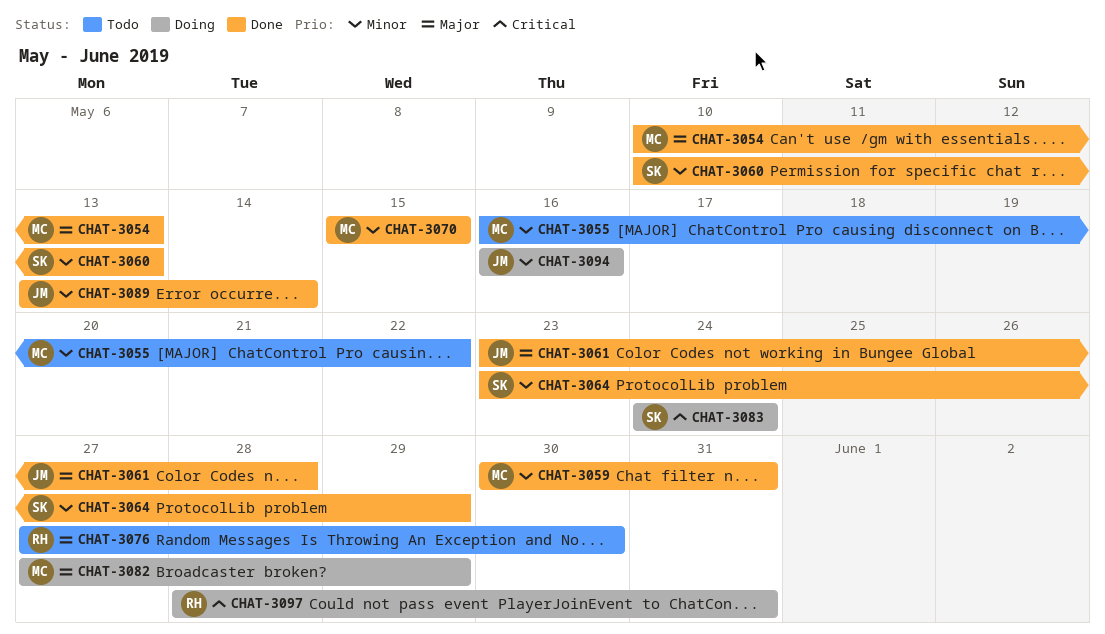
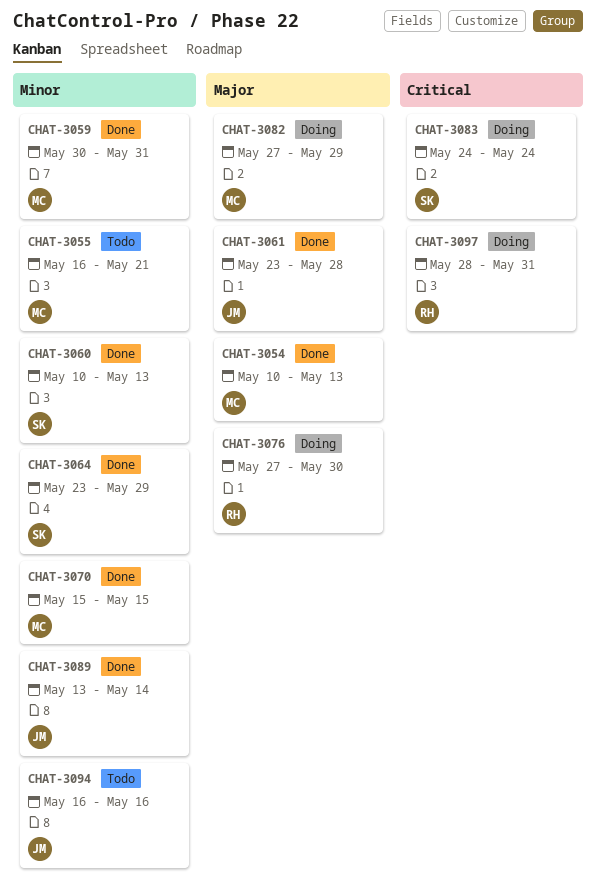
CHAT-3055, due: May 22 -> May 21
CHAT-3076, status: Todo -> Doing
CHAT-3094, status: Doing -> Todo

